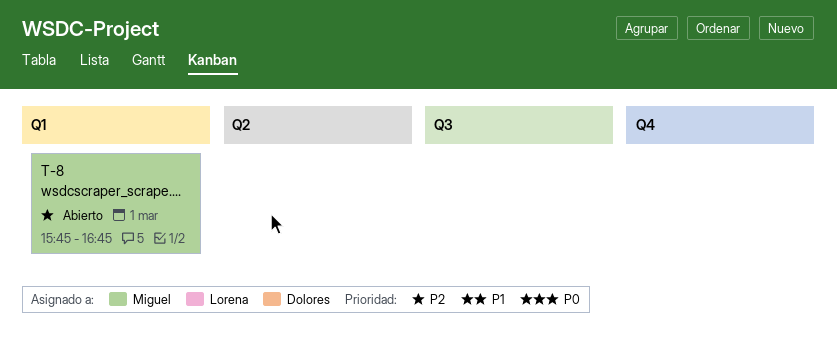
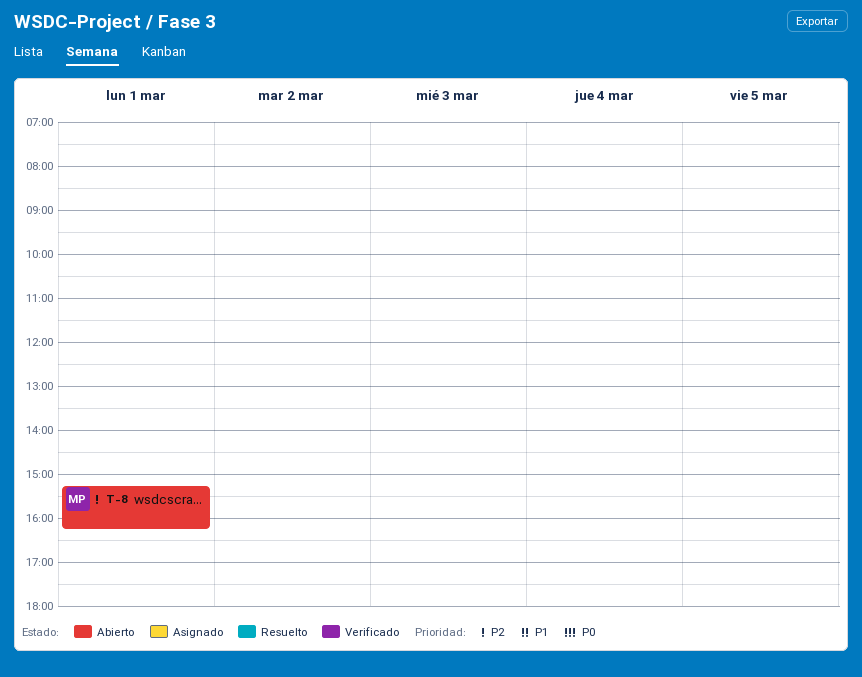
T-8, begins: 15:45 -> 15:15
T-8, ends: 16:45 -> 16:15

